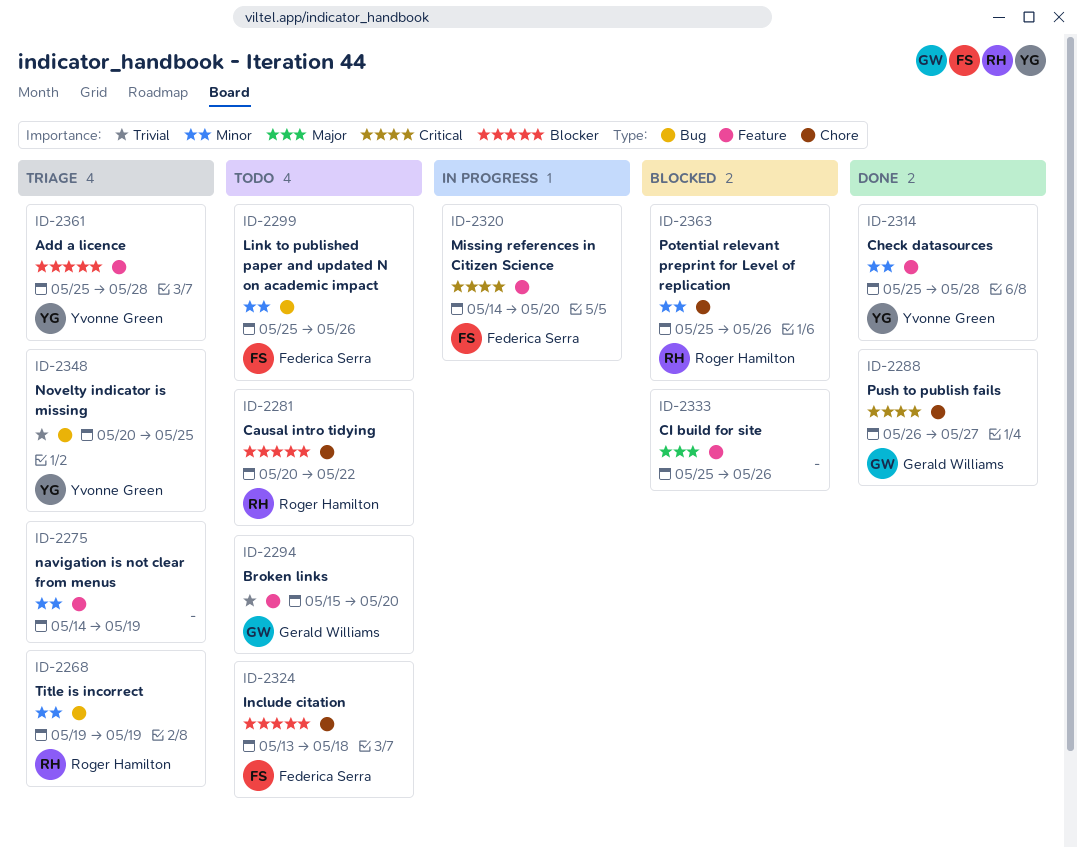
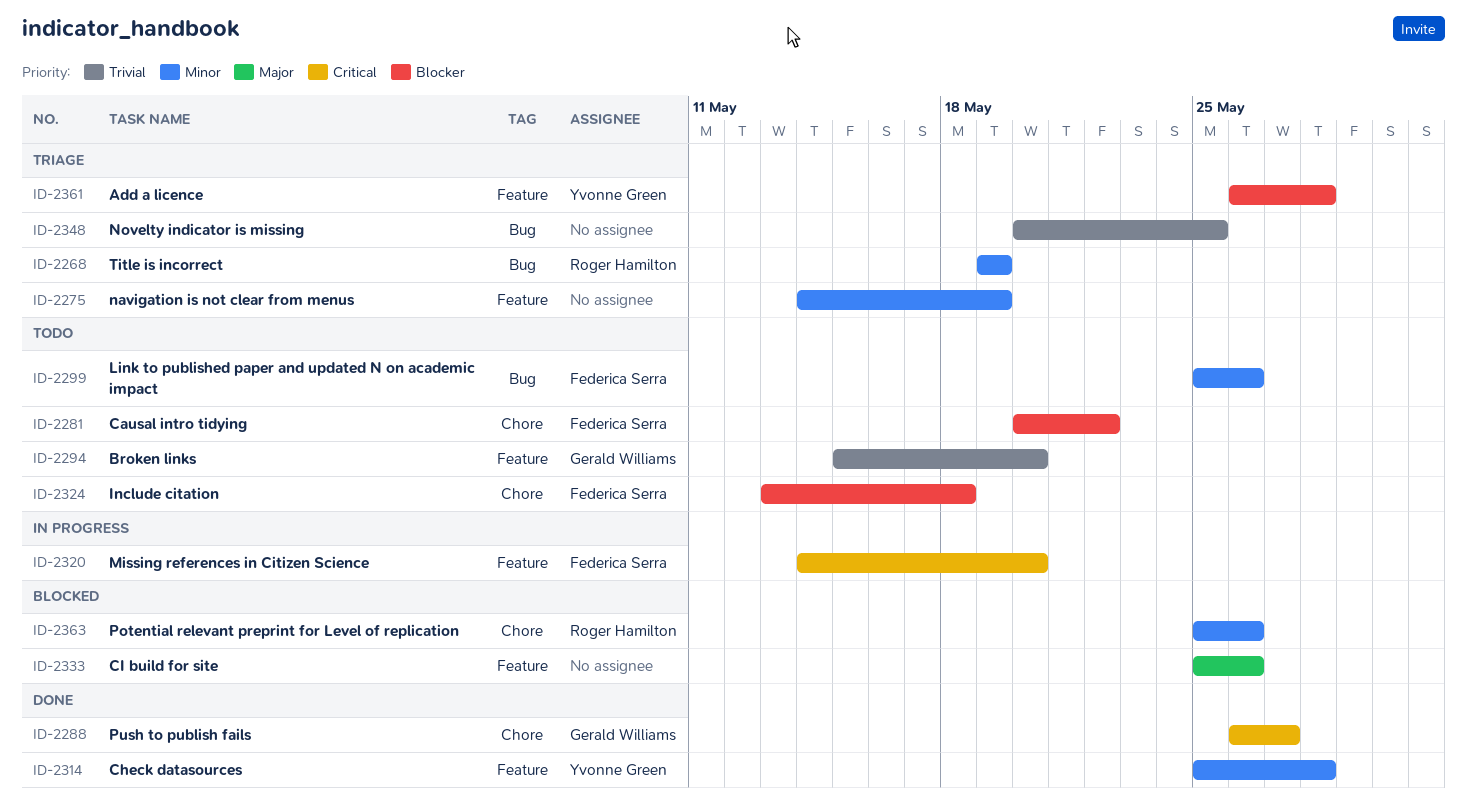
ID-2281, owner: Roger Hamilton -> Federica Serra
ID-2348, owner: Yvonne Green -> none
ID-2361, start: May 25 -> May 26

